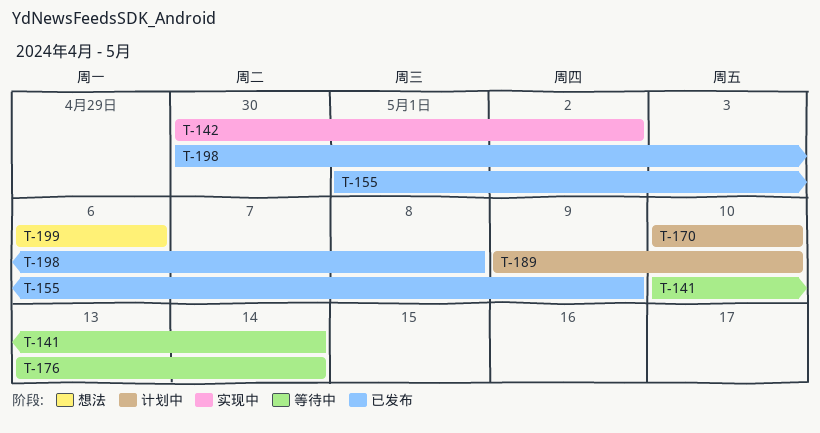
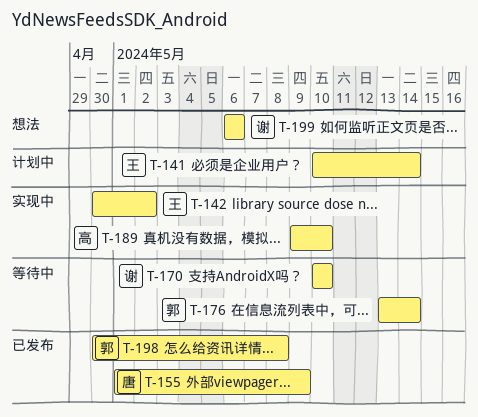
T-141, status: 等待中 -> 计划中
T-170, status: 计划中 -> 等待中
T-189, status: 计划中 -> 实现中

